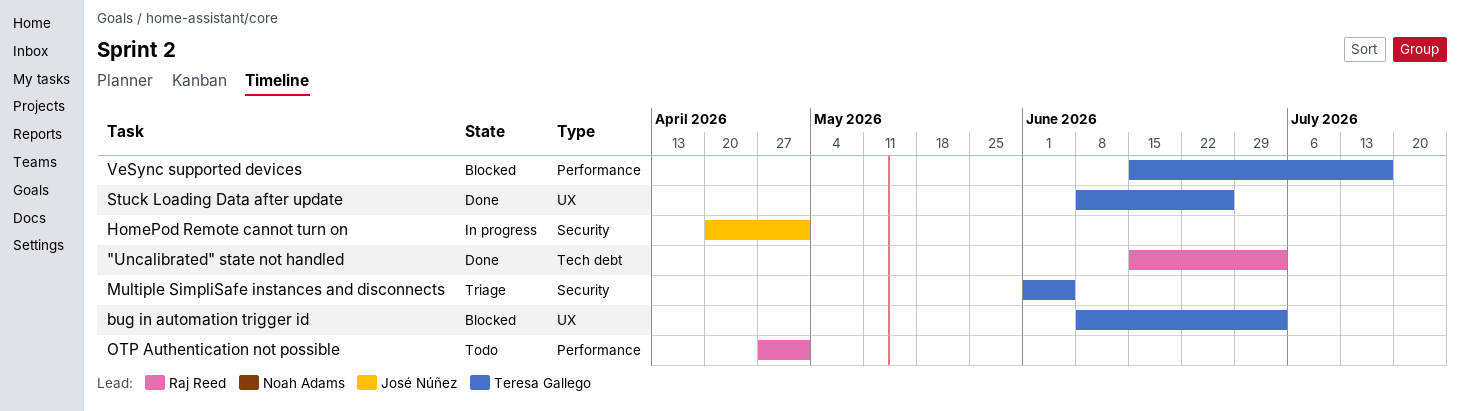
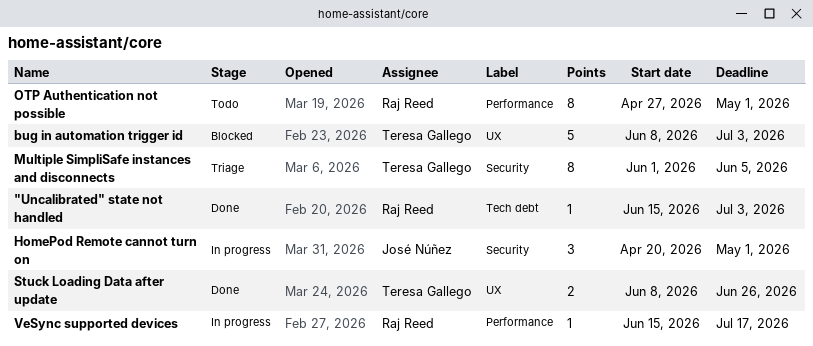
VeSync supported devices, status: Blocked -> In progress
VeSync supported devices, owner: Teresa Gallego -> Raj Reed

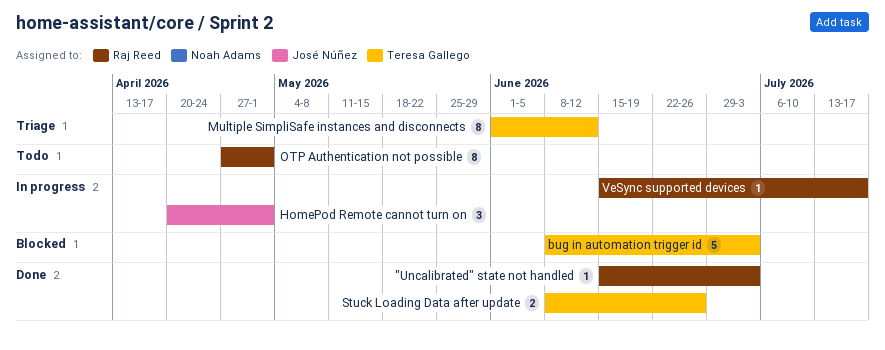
Multiple SimpliSafe instances and disconnects, due: Jun 5 -> Jun 12

